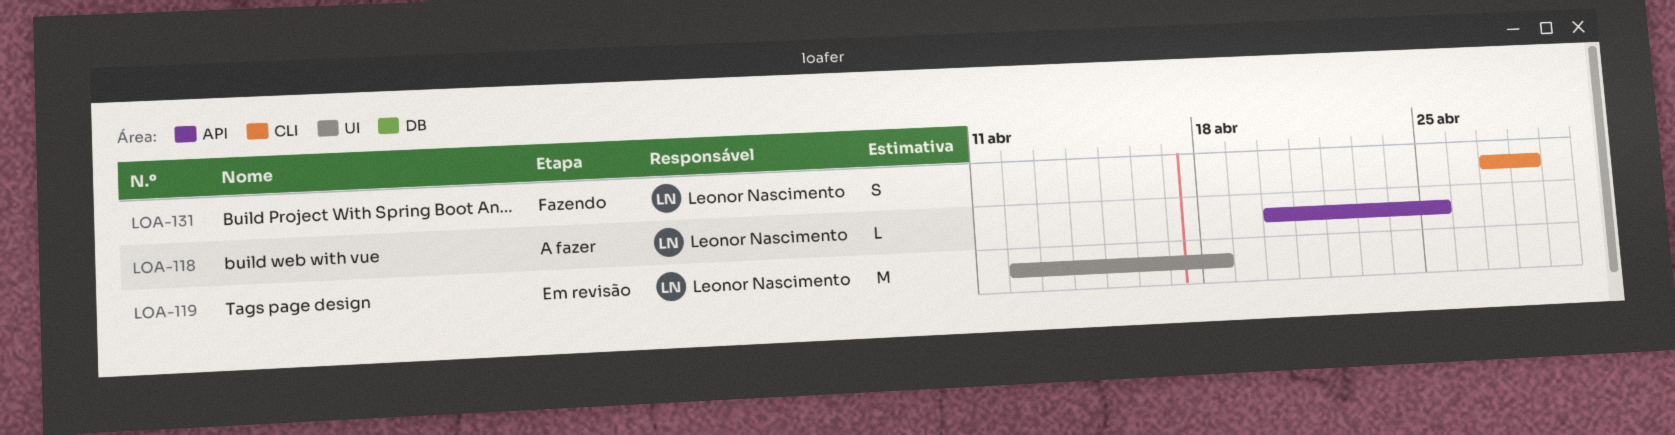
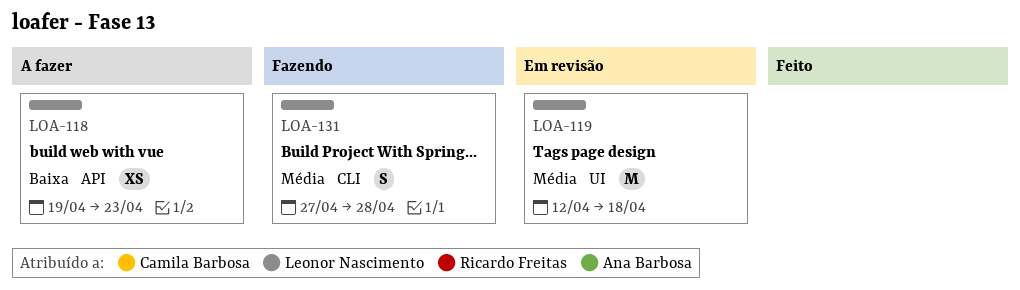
LOA-118, estimate: L -> XS
LOA-118, start: Apr 20 -> Apr 19
LOA-118, due: Apr 25 -> Apr 23

